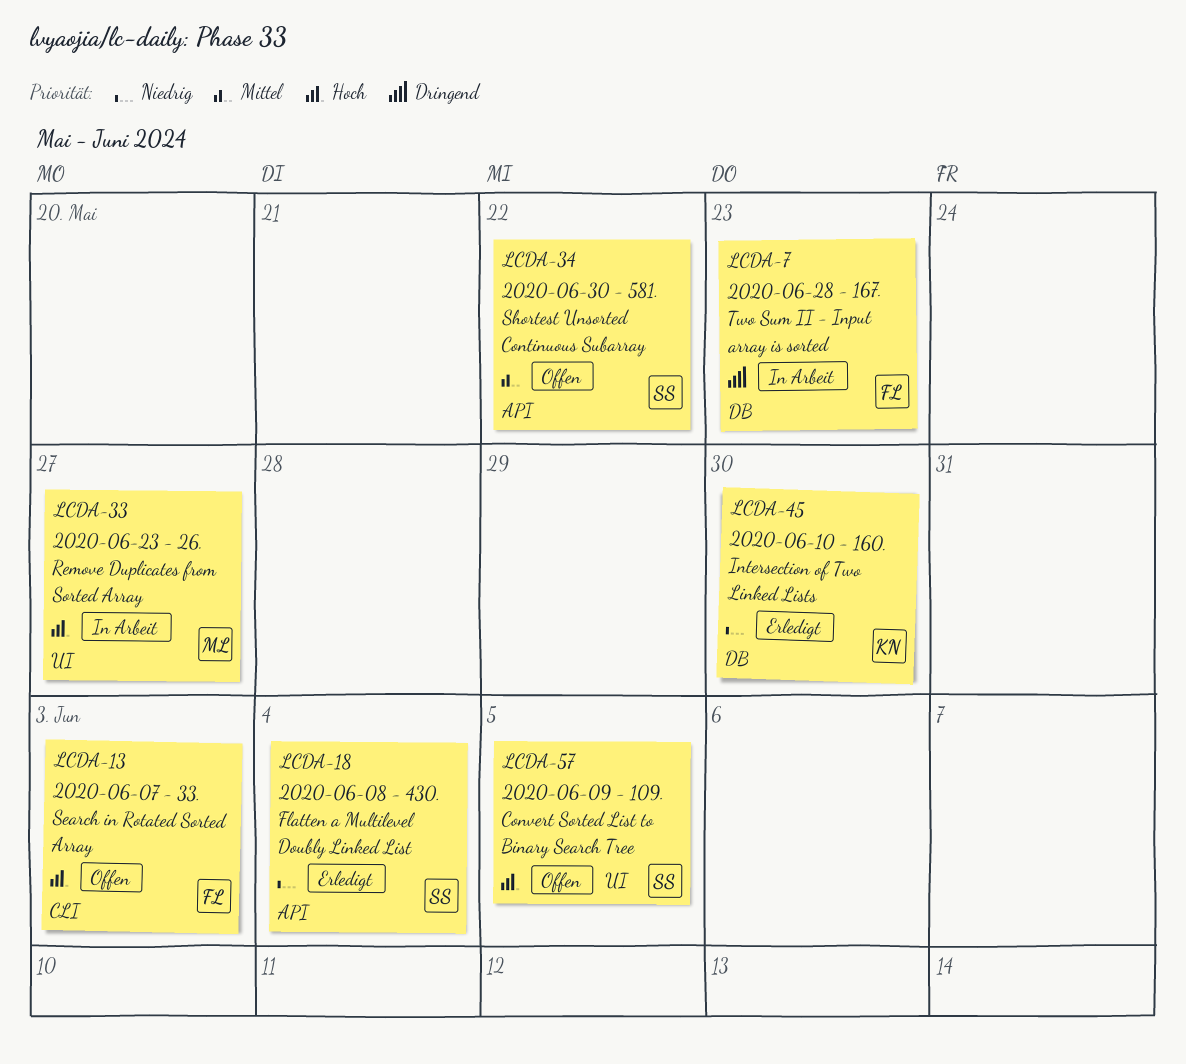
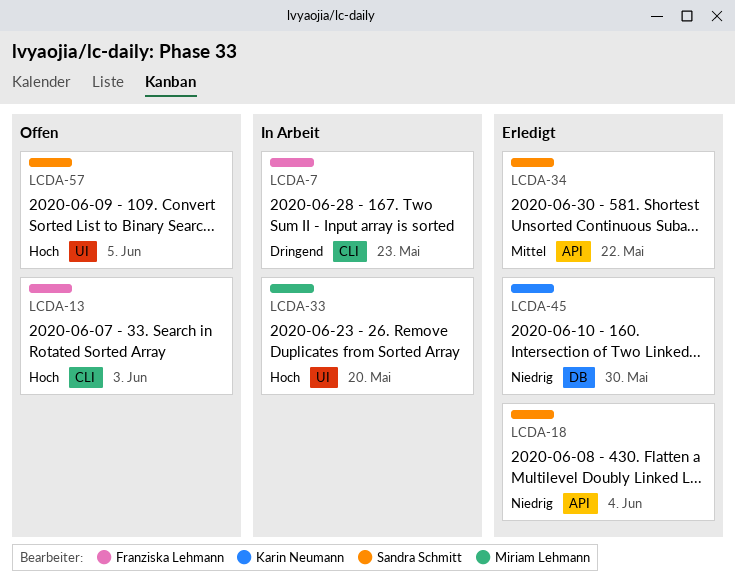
LCDA-7, label: DB -> CLI
LCDA-33, due: May 27 -> May 20
LCDA-34, status: Offen -> Erledigt

